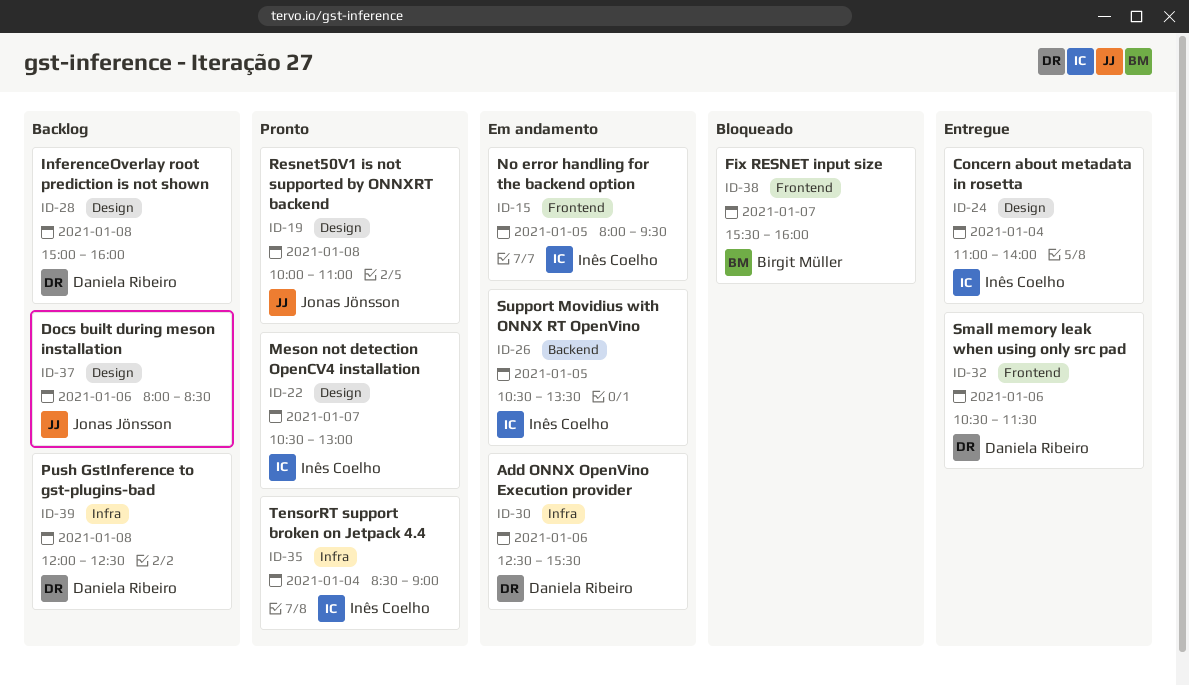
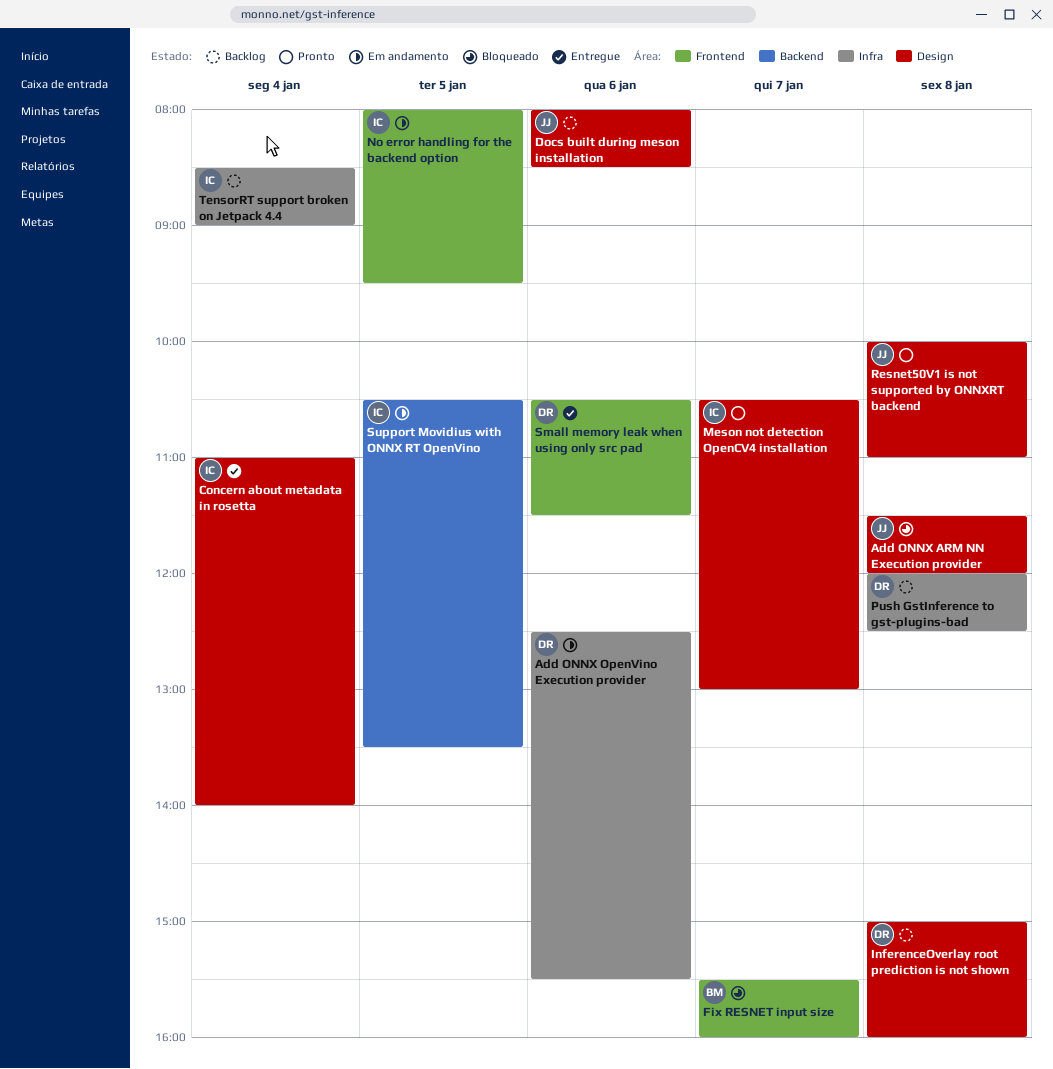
Add ONNX ARM NN Execution provider: none -> present
TensorRT support broken on Jetpack 4.4, status: Pronto -> Backlog

